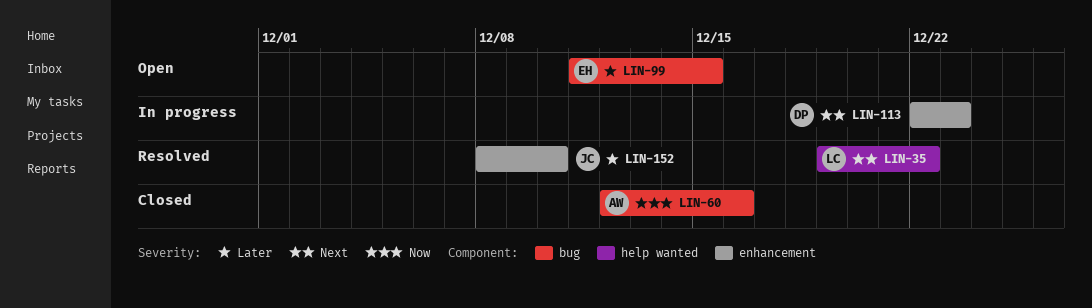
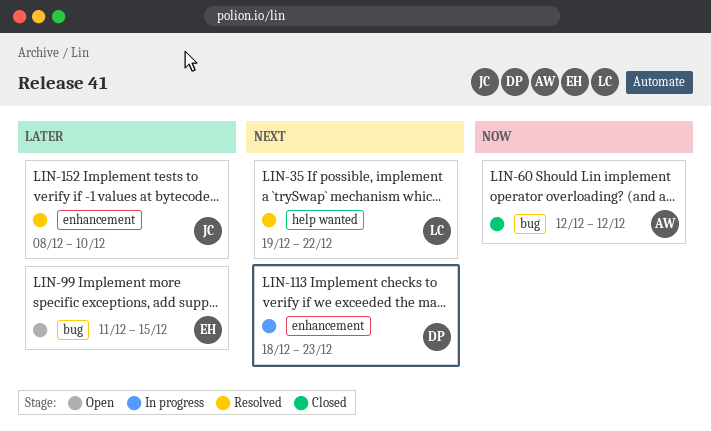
LIN-60, due: Dec 16 -> Dec 12
LIN-113, start: Dec 22 -> Dec 18

